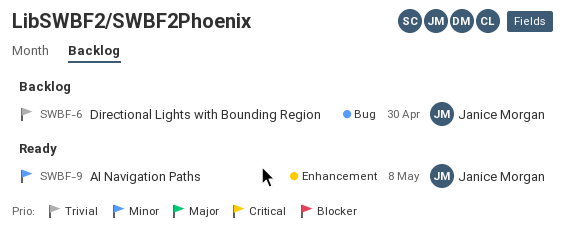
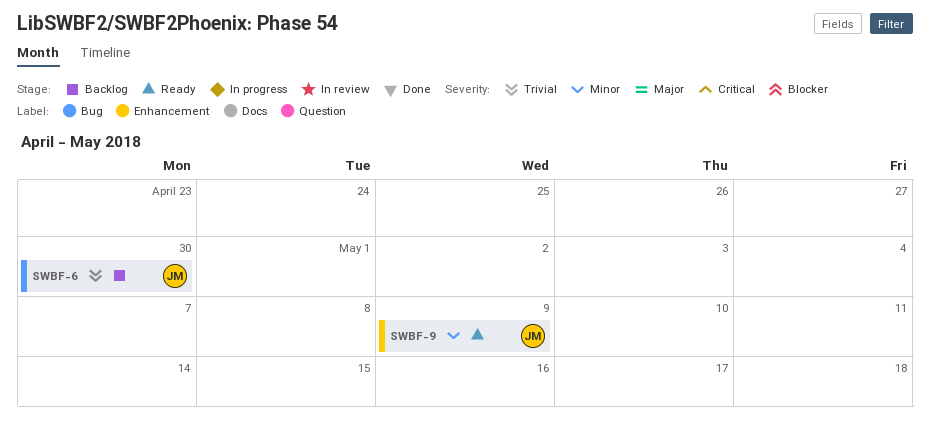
SWBF-9, due: May 8 -> May 9

